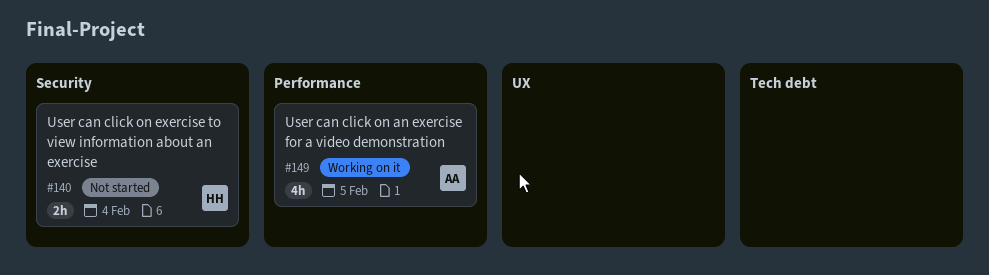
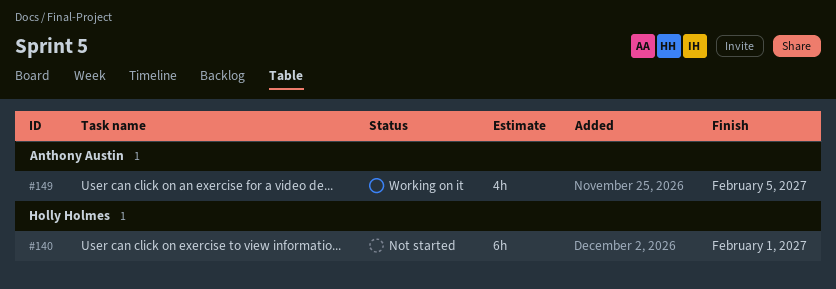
#140, estimate: 2h -> 6h
#140, due: Feb 4 -> Feb 1

